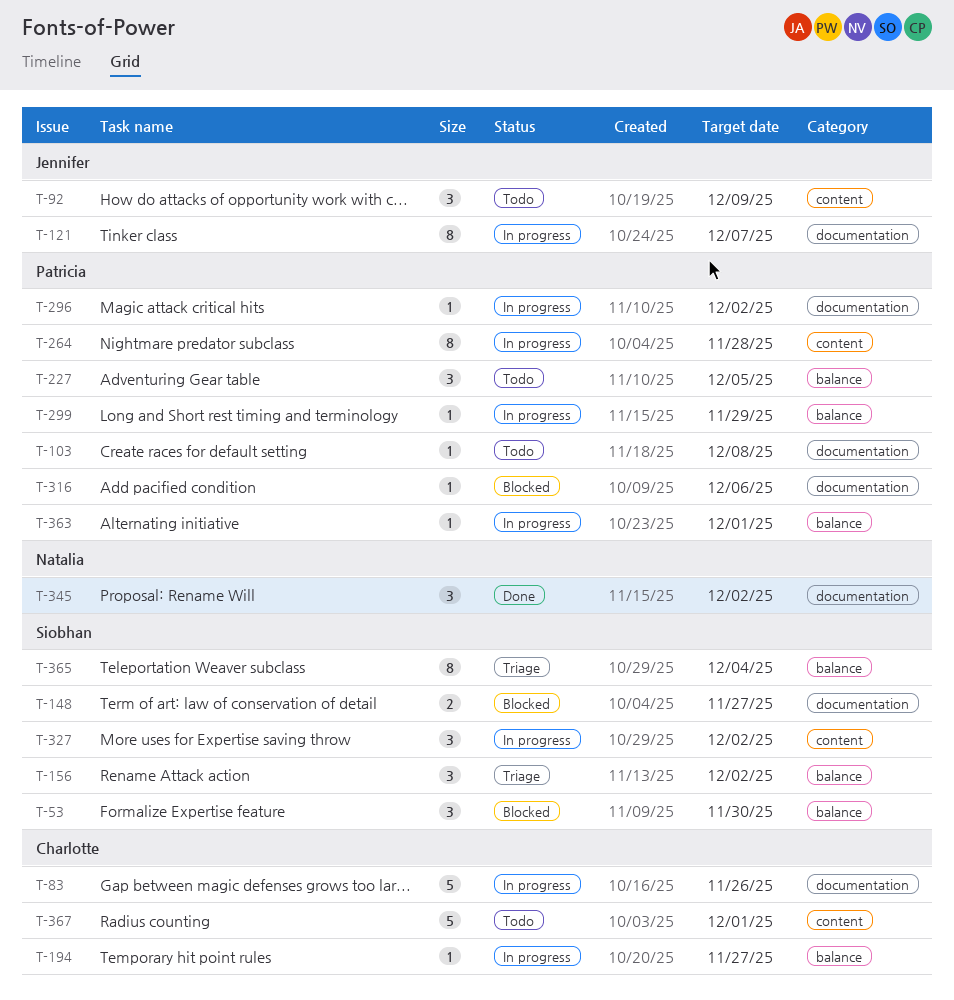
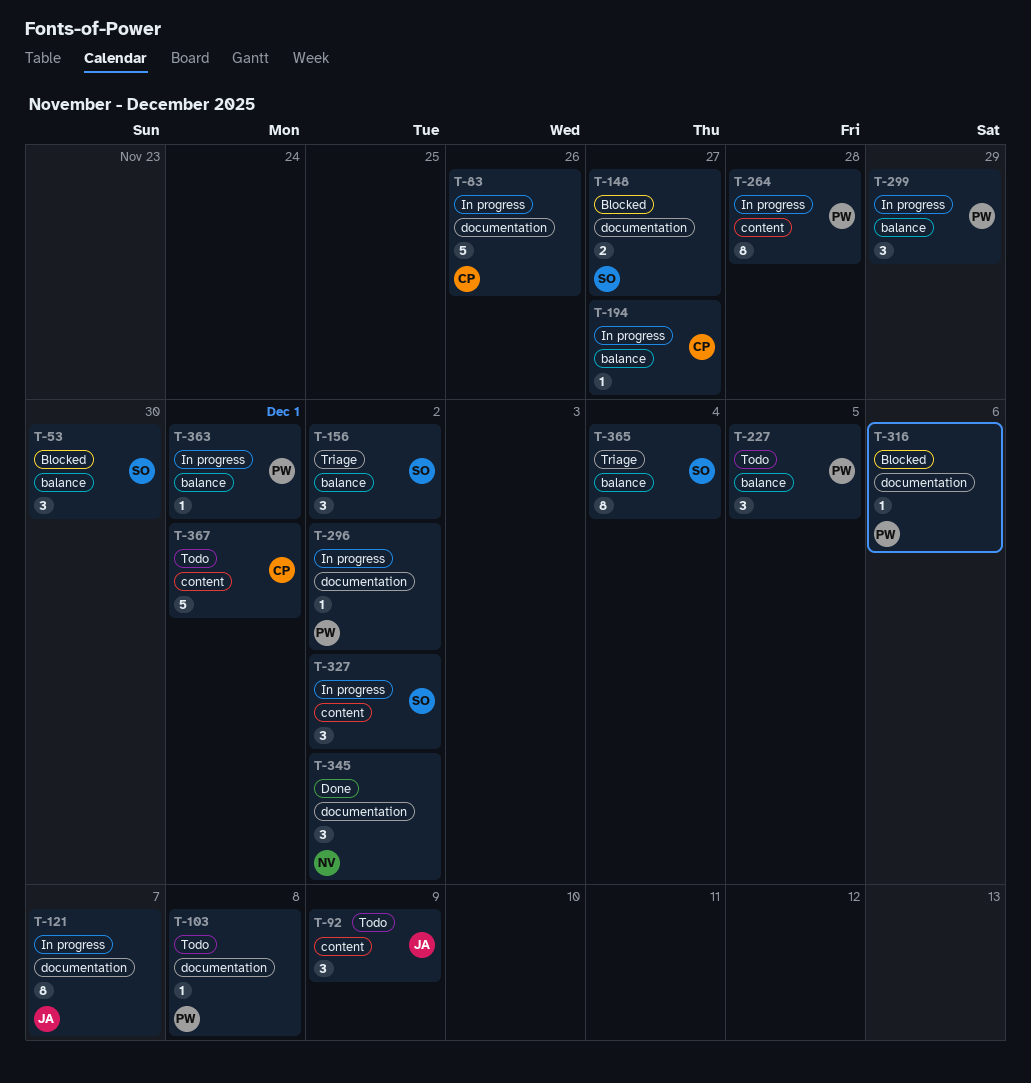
T-299, estimate: 1 -> 3

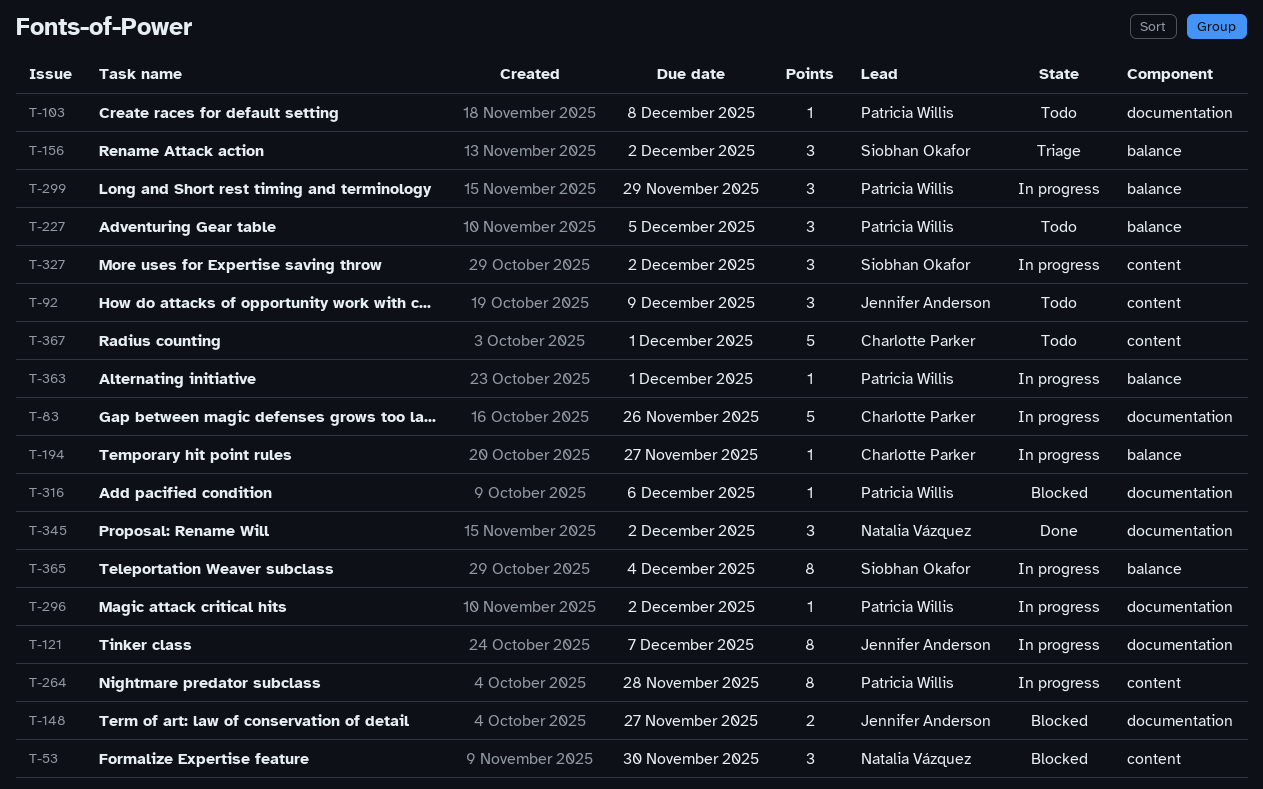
T-53, owner: Siobhan Okafor -> Natalia Vázquez
T-53, label: balance -> content
T-148, owner: Siobhan Okafor -> Jennifer Anderson
T-365, status: Triage -> In progress

